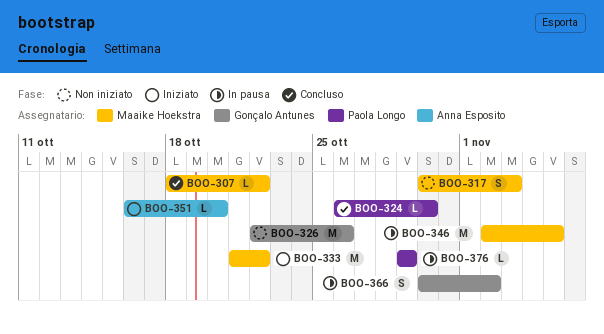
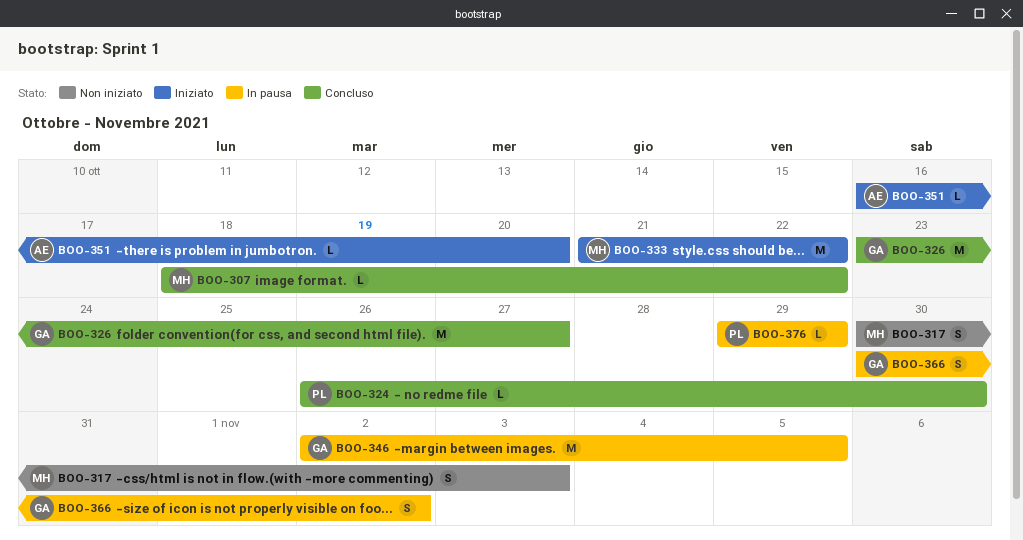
BOO-326, status: Non iniziato -> Concluso
BOO-326, start: Oct 22 -> Oct 23
BOO-326, due: Oct 26 -> Oct 27
BOO-346, owner: Maaike Hoekstra -> Gonçalo Antunes

